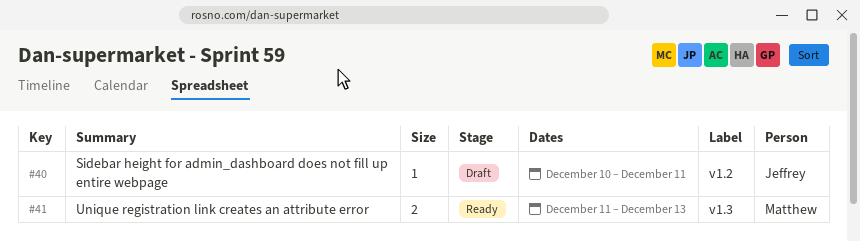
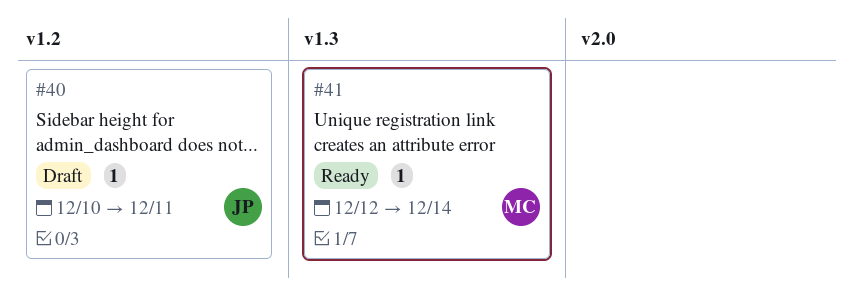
#41, estimate: 2 -> 1
#41, start: Dec 11 -> Dec 12
#41, due: Dec 13 -> Dec 14

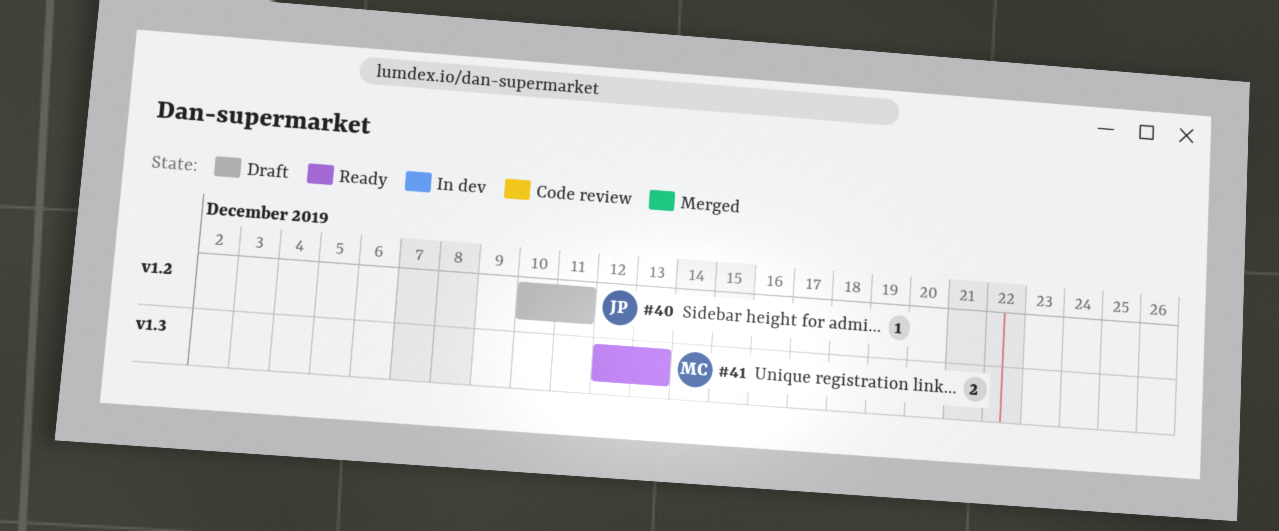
#41, estimate: 1 -> 2
#41, due: Dec 14 -> Dec 13

